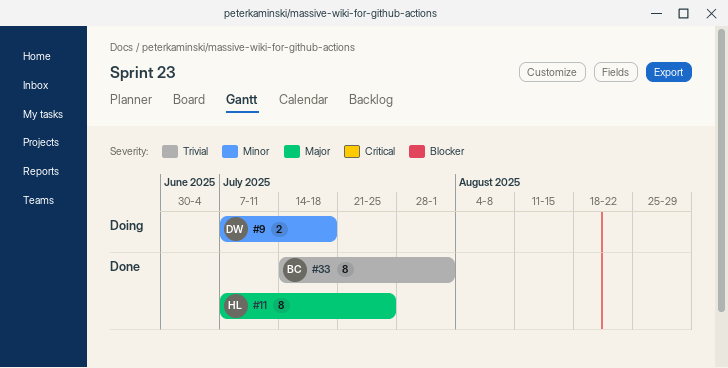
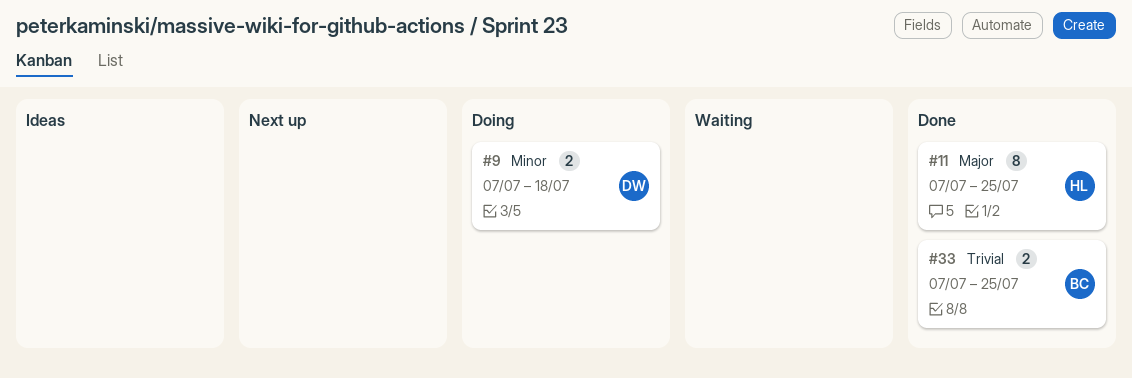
#33, estimate: 8 -> 2
#33, start: Jul 14 -> Jul 7
#33, due: Aug 1 -> Jul 25

